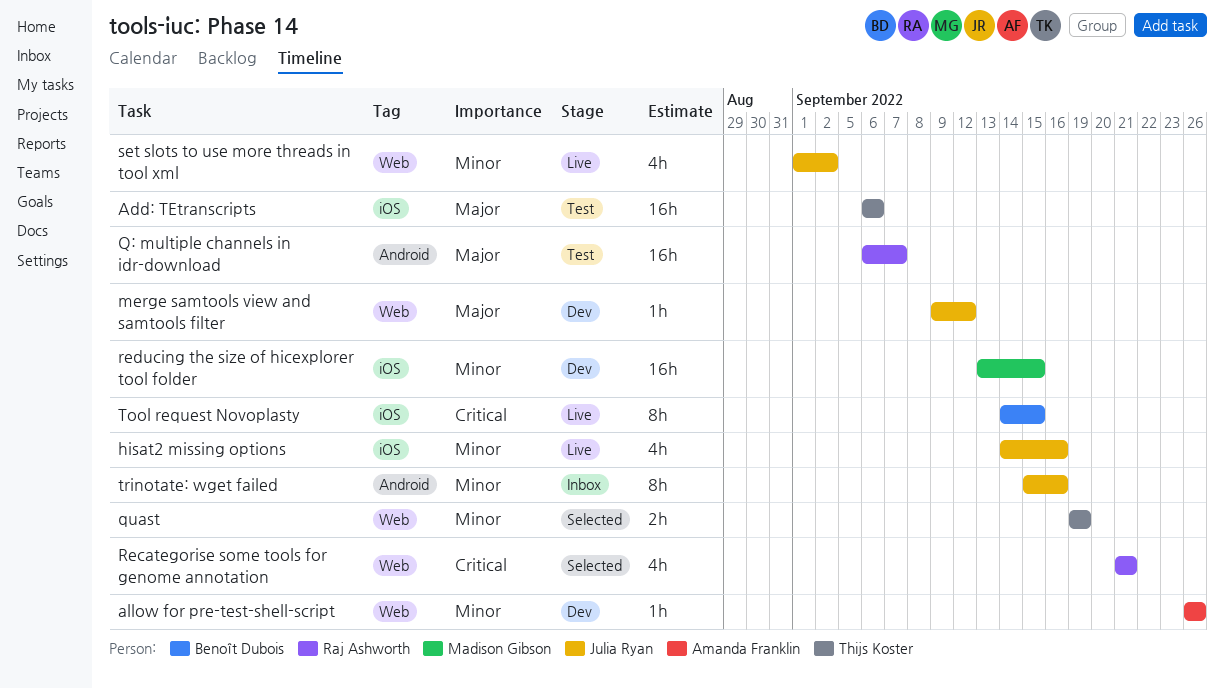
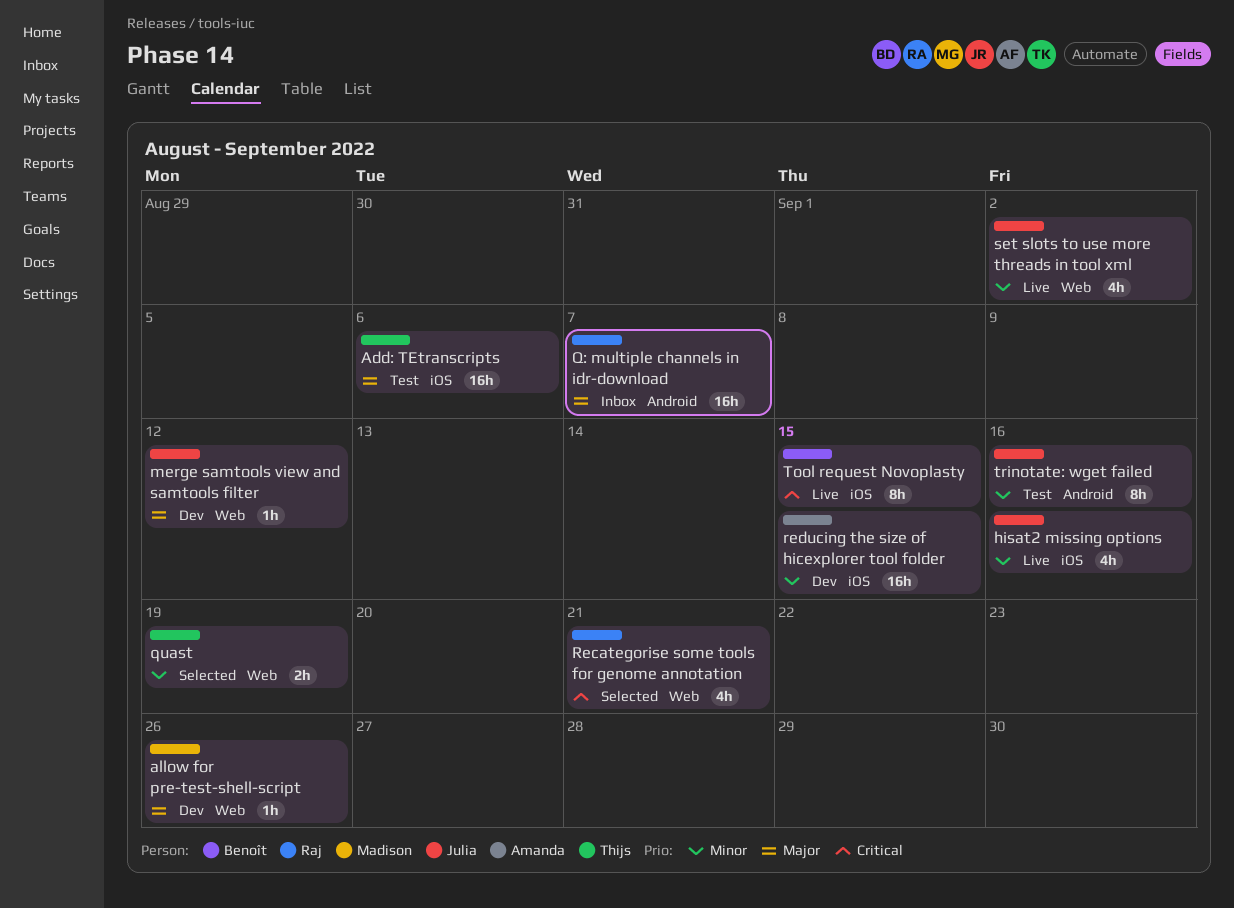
allow for pre-test-shell-script, owner: Amanda Franklin -> Madison Gibson
allow for pre-test-shell-script, priority: Minor -> Major
Q: multiple channels in idr-download, status: Test -> Inbox
reducing the size of hicexplorer tool folder, owner: Madison Gibson -> Amanda Franklin
trinotate: wget failed, status: Inbox -> Test

